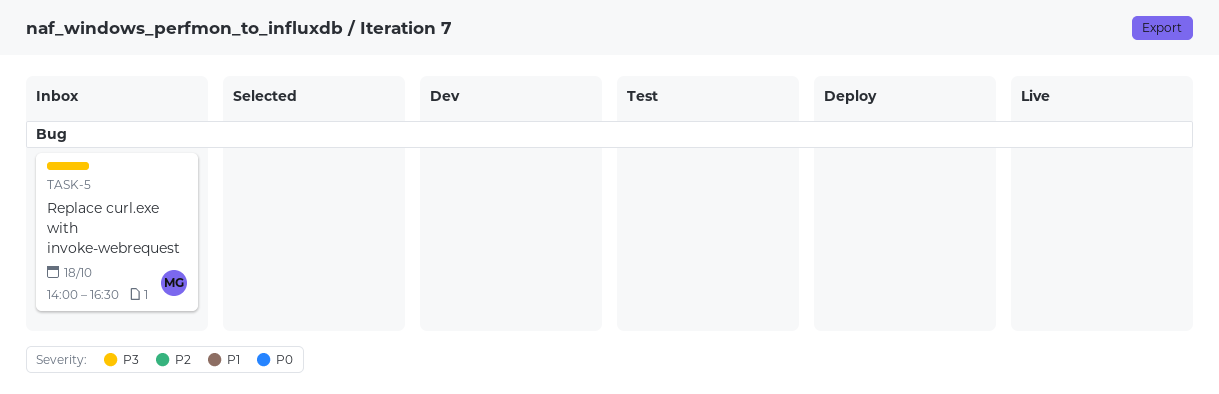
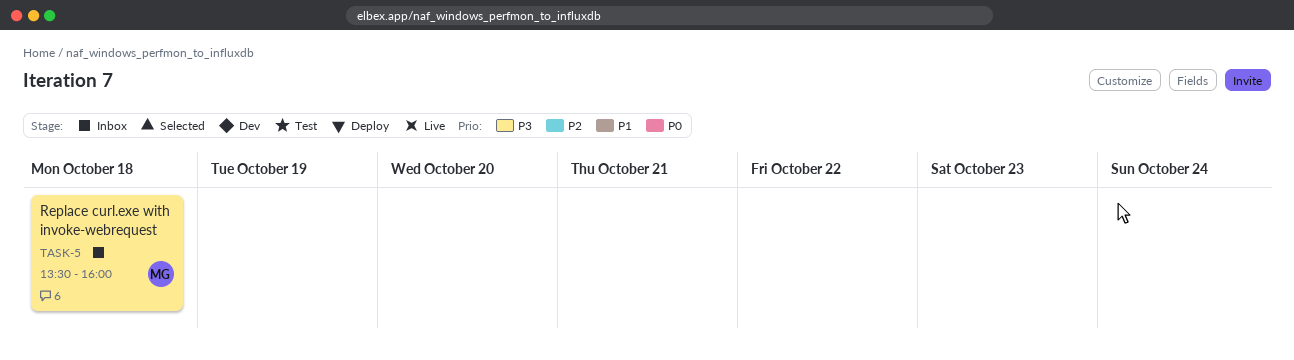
TASK-5, begins: 14:00 -> 13:30
TASK-5, ends: 16:30 -> 16:00

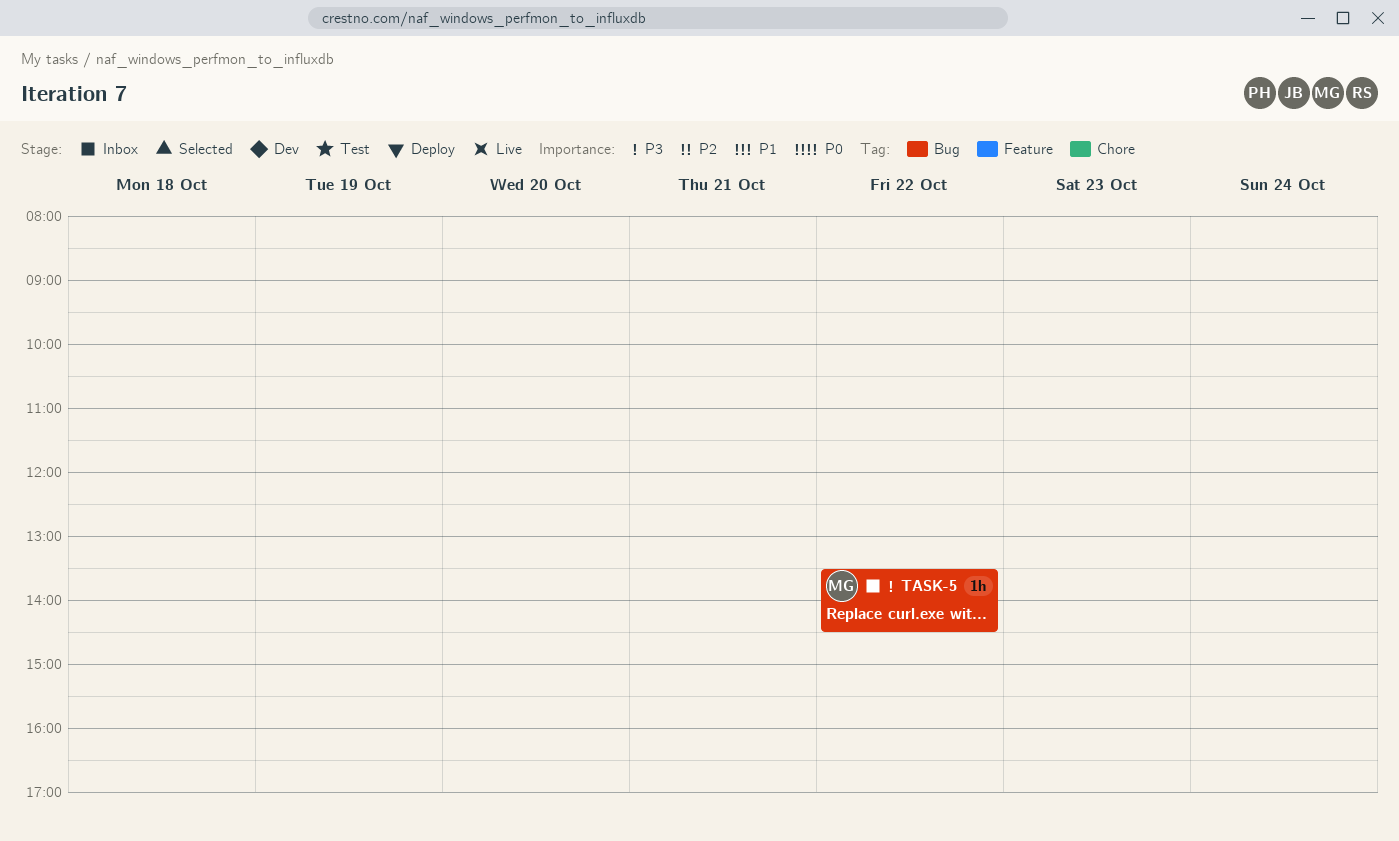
TASK-5, day: Oct 18 -> Oct 22
TASK-5, ends: 16:00 -> 14:30

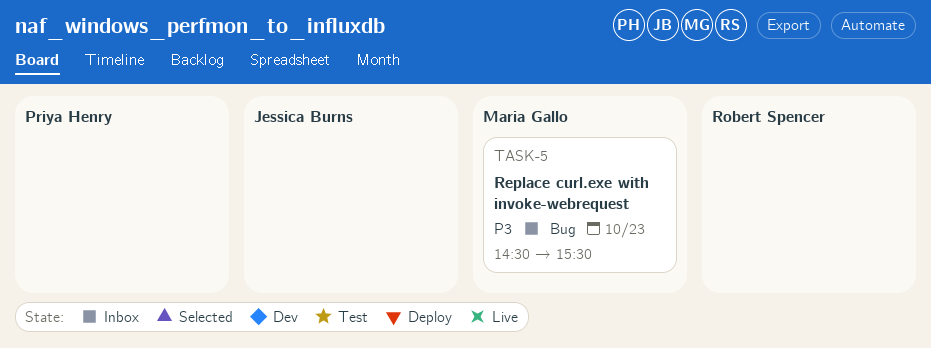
TASK-5, day: Oct 22 -> Oct 23
TASK-5, begins: 13:30 -> 14:30
TASK-5, ends: 14:30 -> 15:30

